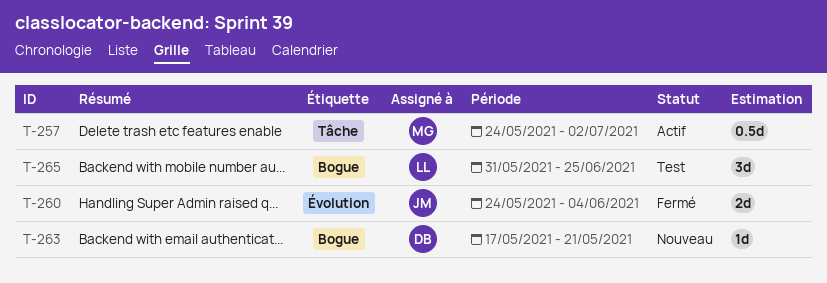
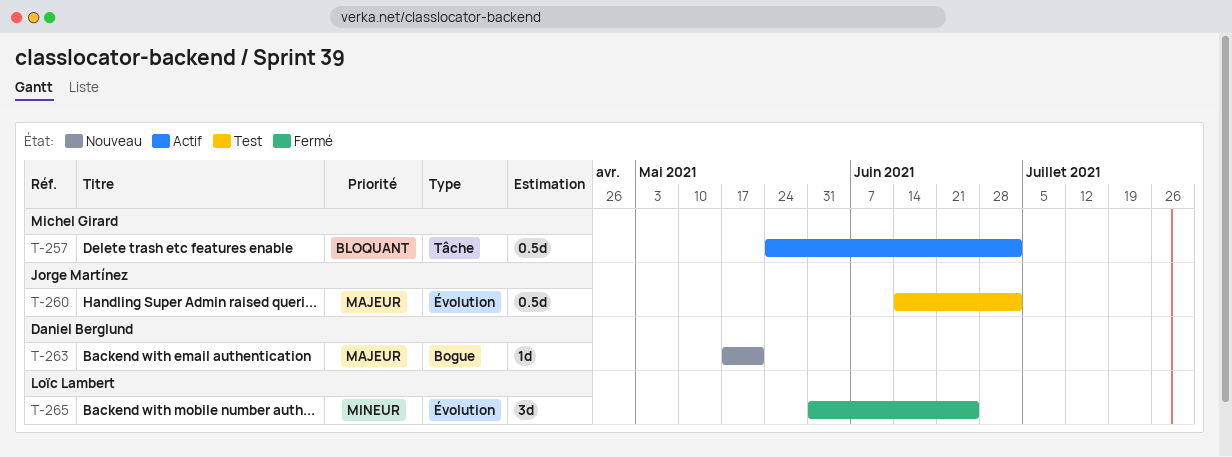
T-260, status: Fermé -> Test
T-260, estimate: 2d -> 0.5d
T-260, start: May 24 -> Jun 14
T-260, due: Jun 4 -> Jul 2
T-265, status: Test -> Fermé
T-265, label: Bogue -> Évolution

